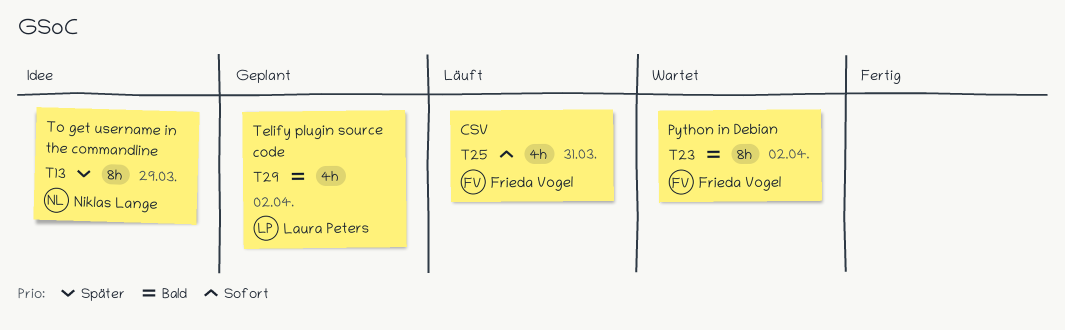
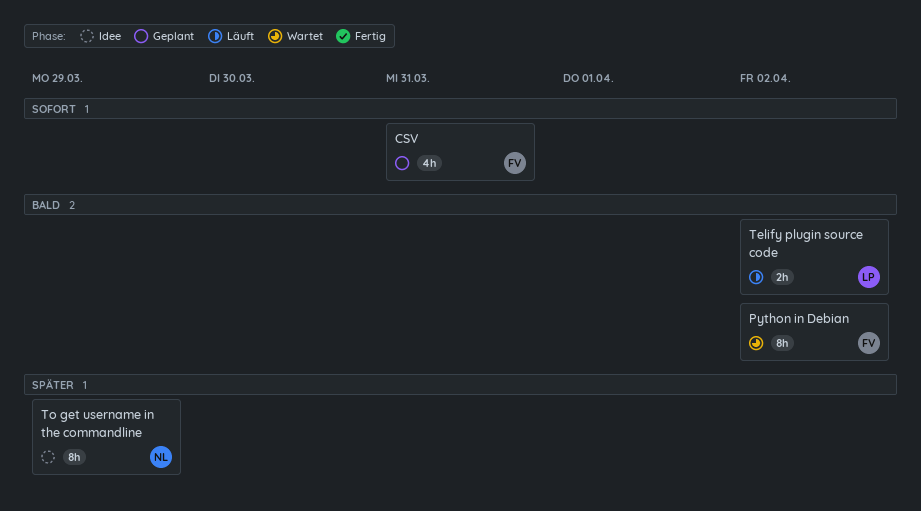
CSV, status: Läuft -> Geplant
Telify plugin source code, status: Geplant -> Läuft
Telify plugin source code, estimate: 4h -> 2h

